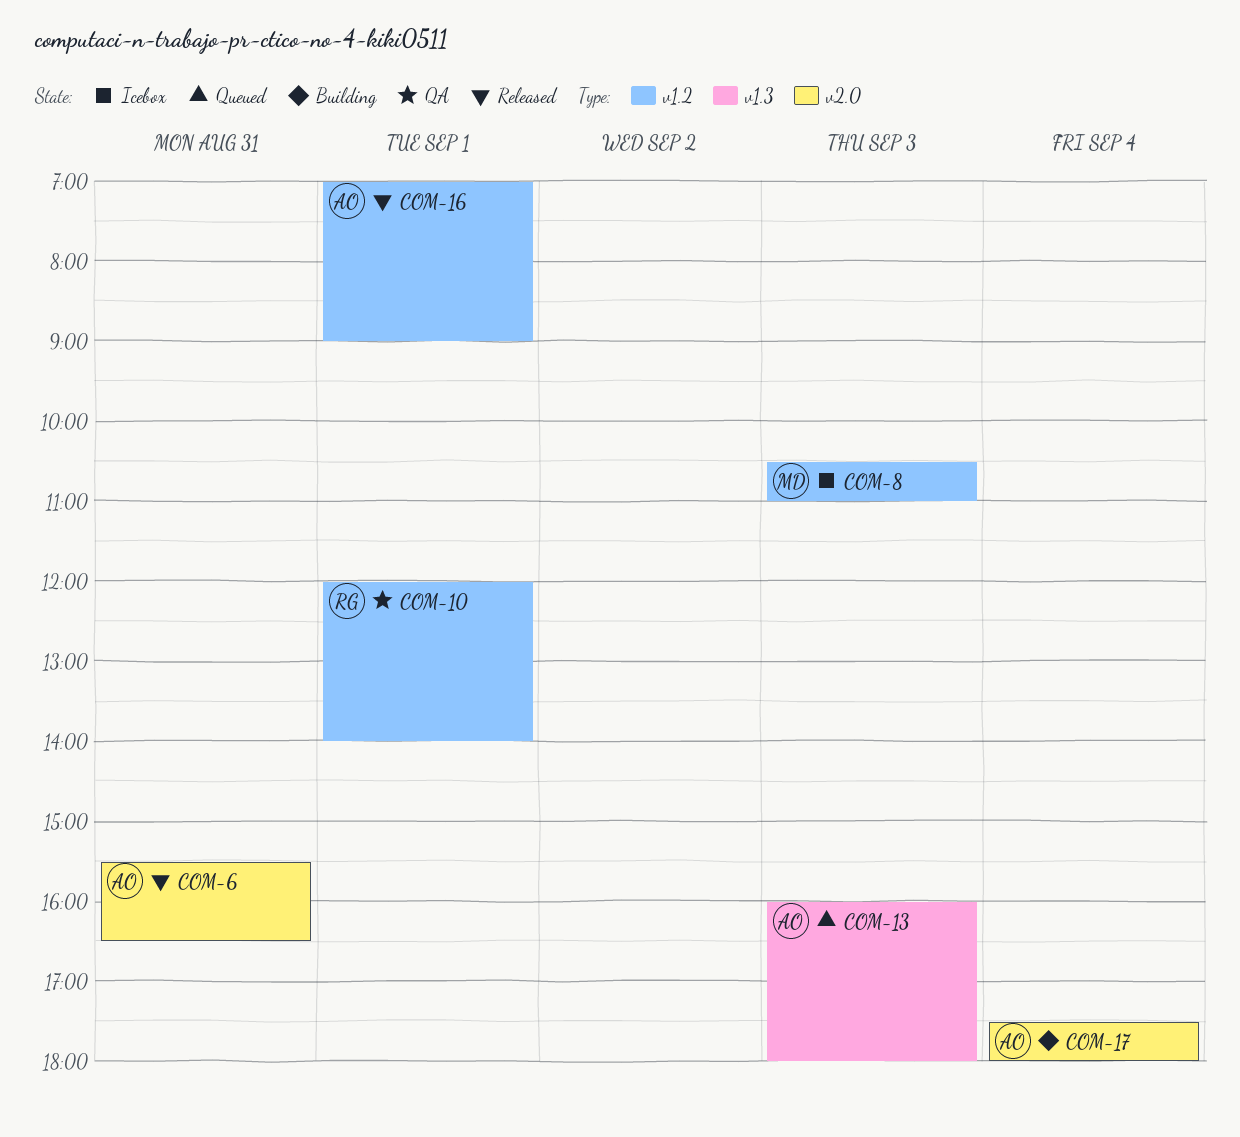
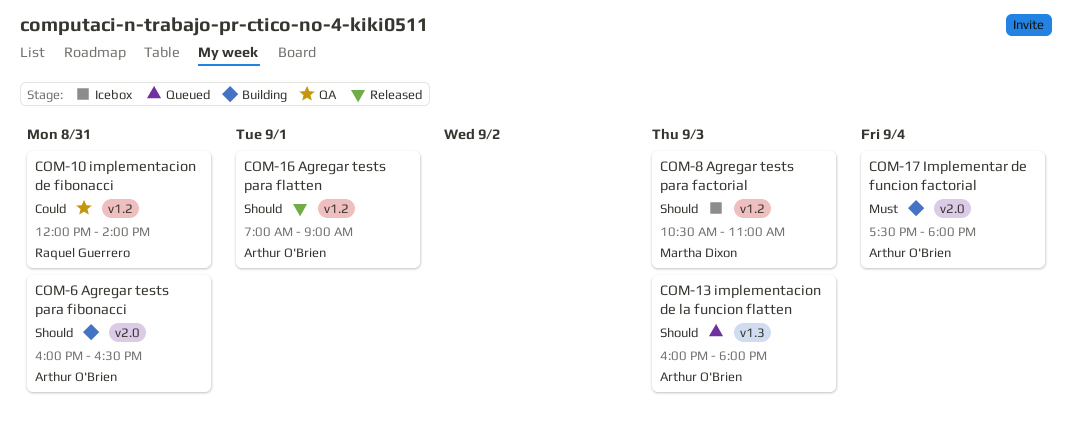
COM-6, status: Released -> Building
COM-6, begins: 15:30 -> 16:00
COM-10, day: Sep 1 -> Aug 31

